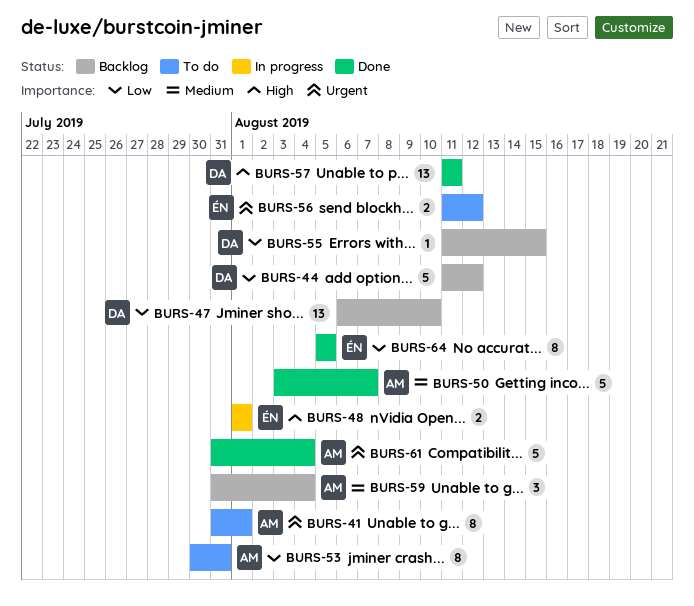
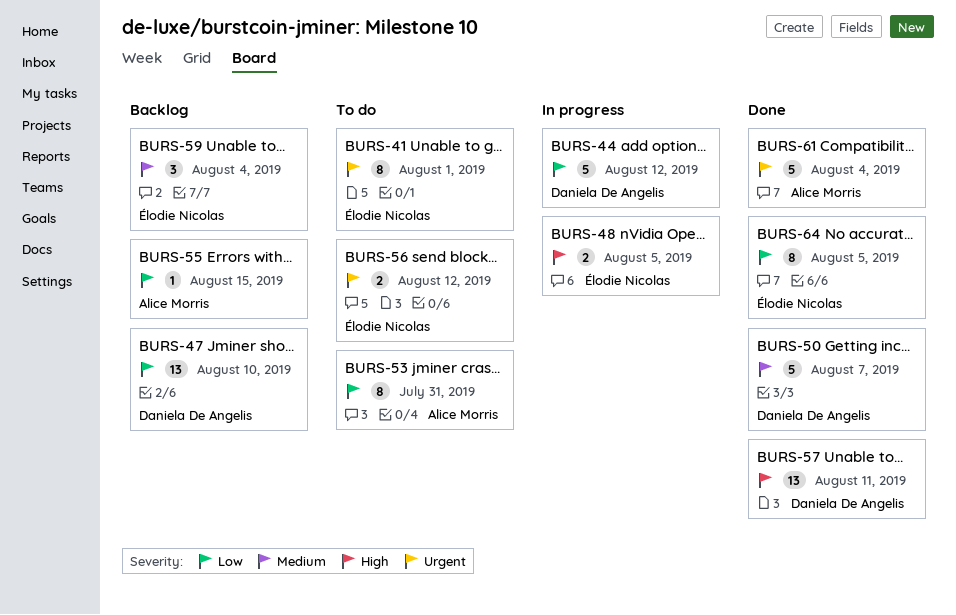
BURS-41, owner: Alice Morris -> Élodie Nicolas
BURS-44, status: Backlog -> In progress
BURS-48, due: Aug 1 -> Aug 5
BURS-50, owner: Alice Morris -> Daniela De Angelis
BURS-55, owner: Daniela De Angelis -> Alice Morris
BURS-59, owner: Alice Morris -> Élodie Nicolas

